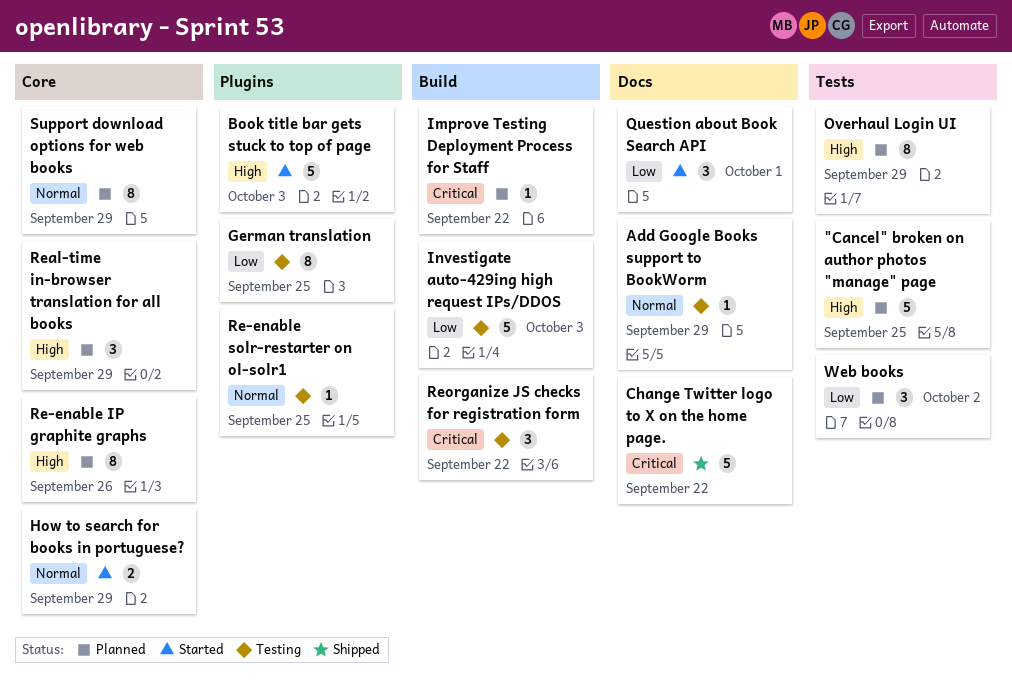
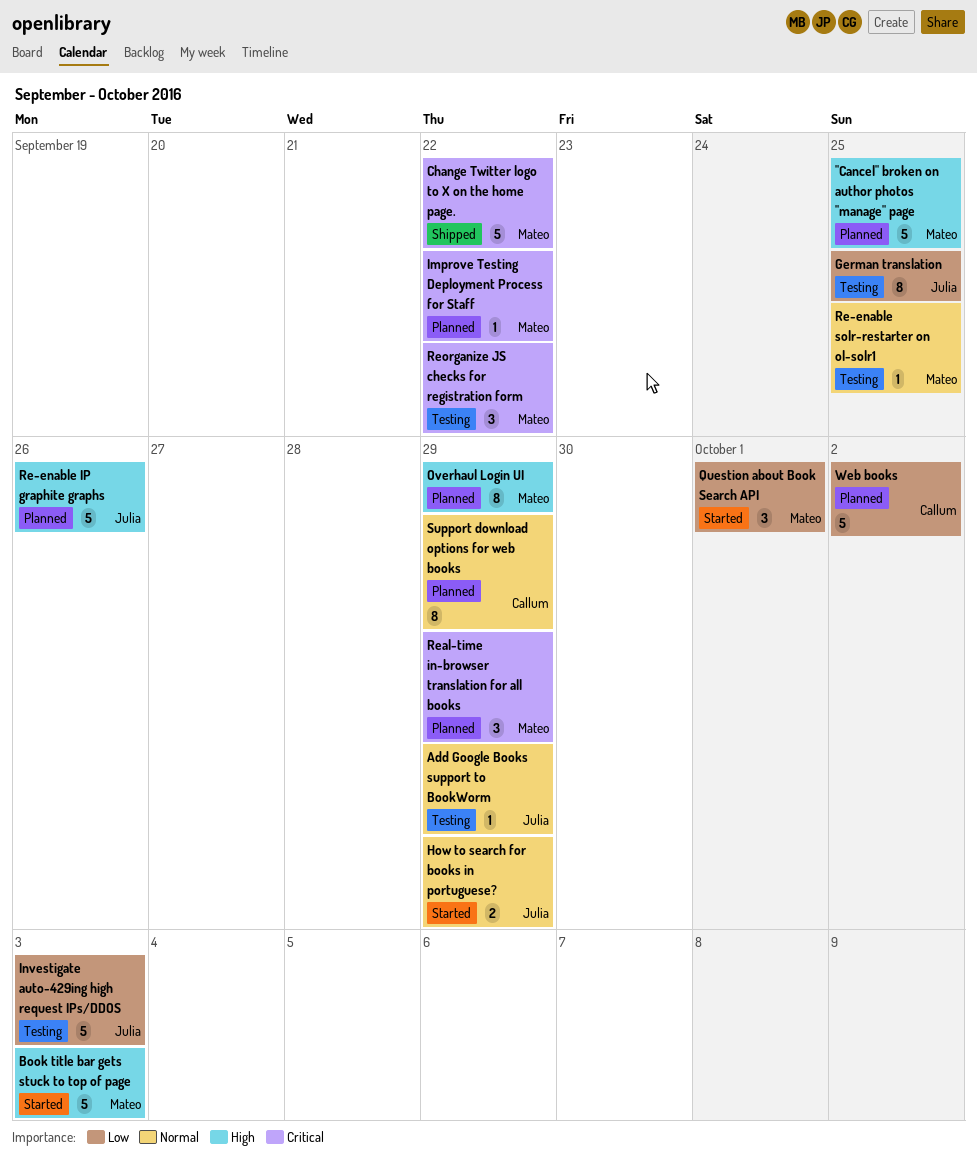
Re-enable IP graphite graphs, estimate: 8 -> 5
Real-time in-browser translation for all books, priority: High -> Critical
Web books, estimate: 3 -> 5

